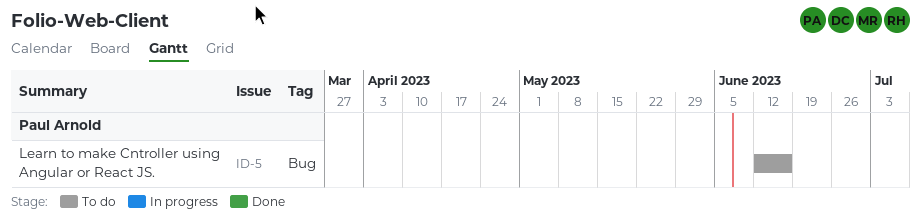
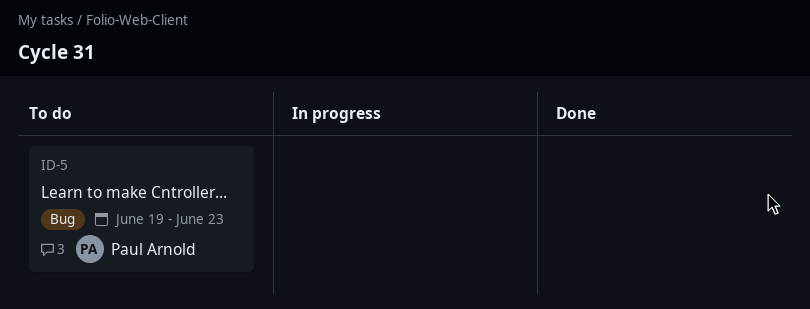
ID-5, start: Jun 12 -> Jun 19
ID-5, due: Jun 16 -> Jun 23

